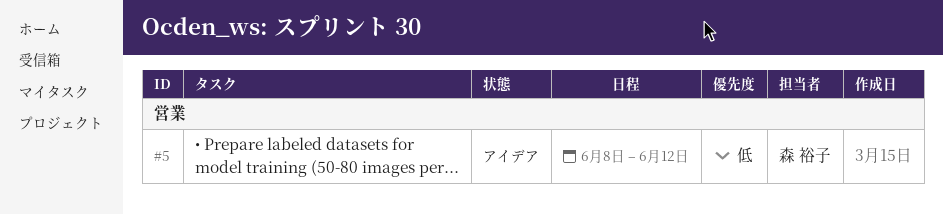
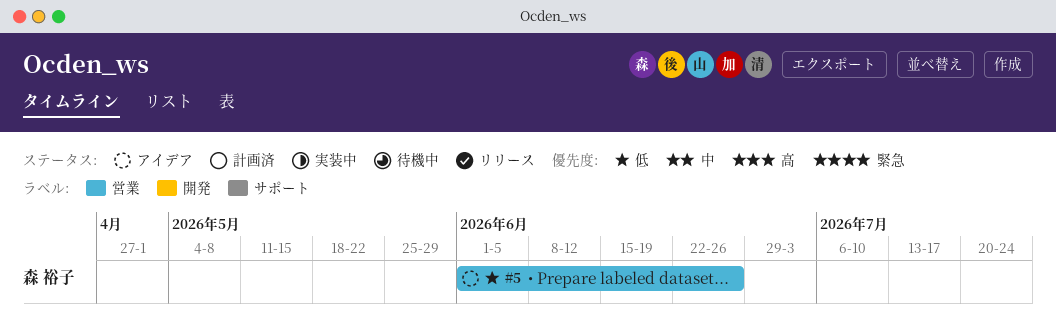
#5, start: Jun 8 -> Jun 1
#5, due: Jun 12 -> Jun 26

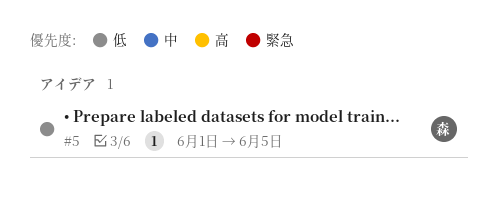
#5, due: Jun 26 -> Jun 5

